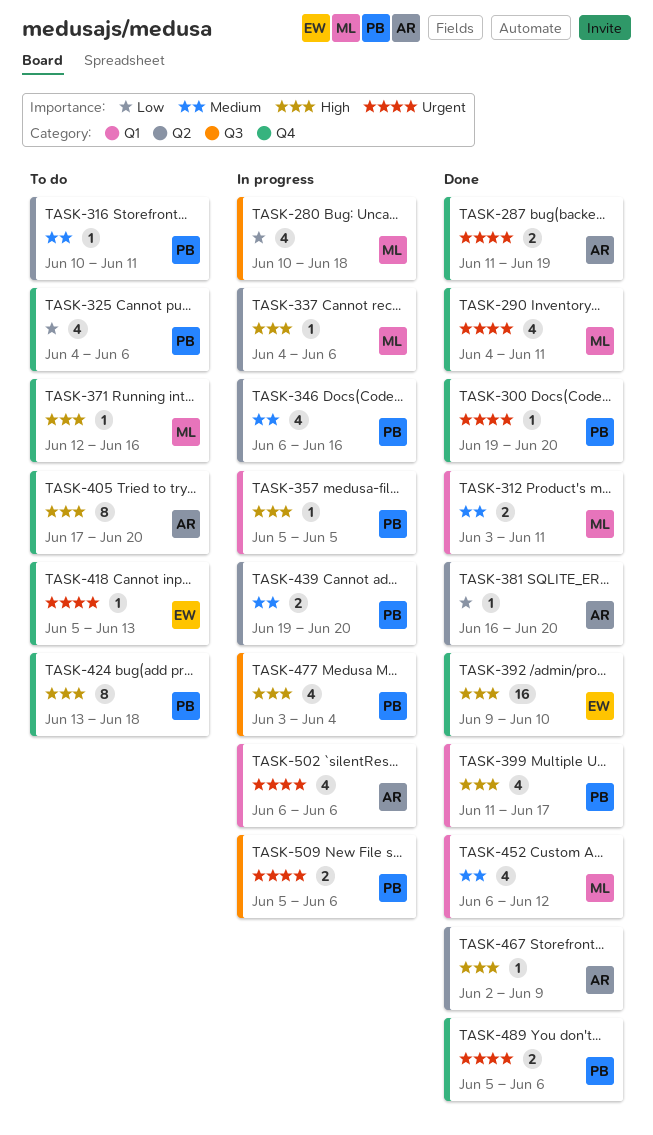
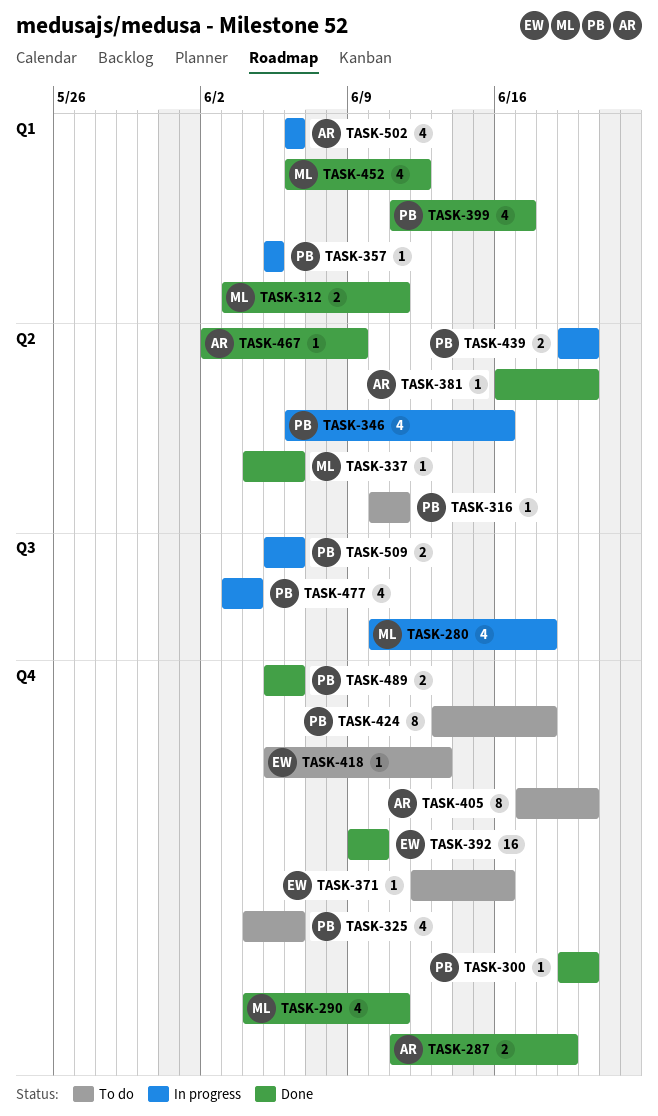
TASK-337, status: In progress -> Done
TASK-371, owner: ML -> EW

